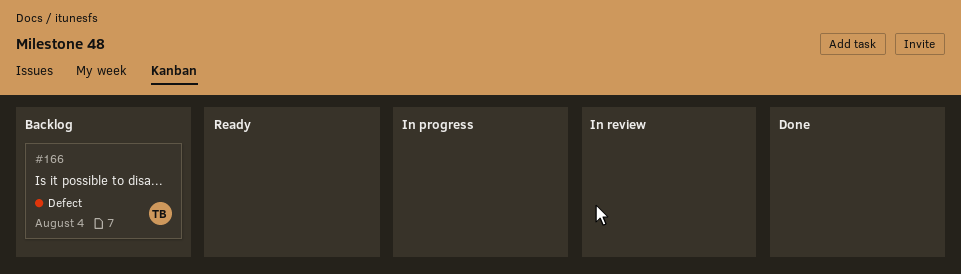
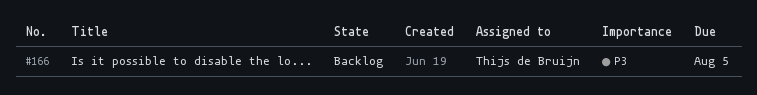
#166, due: Aug 4 -> Aug 5

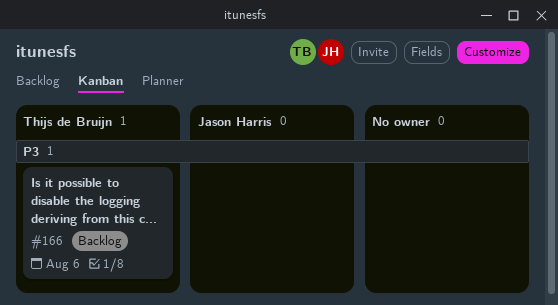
#166, due: Aug 5 -> Aug 6

